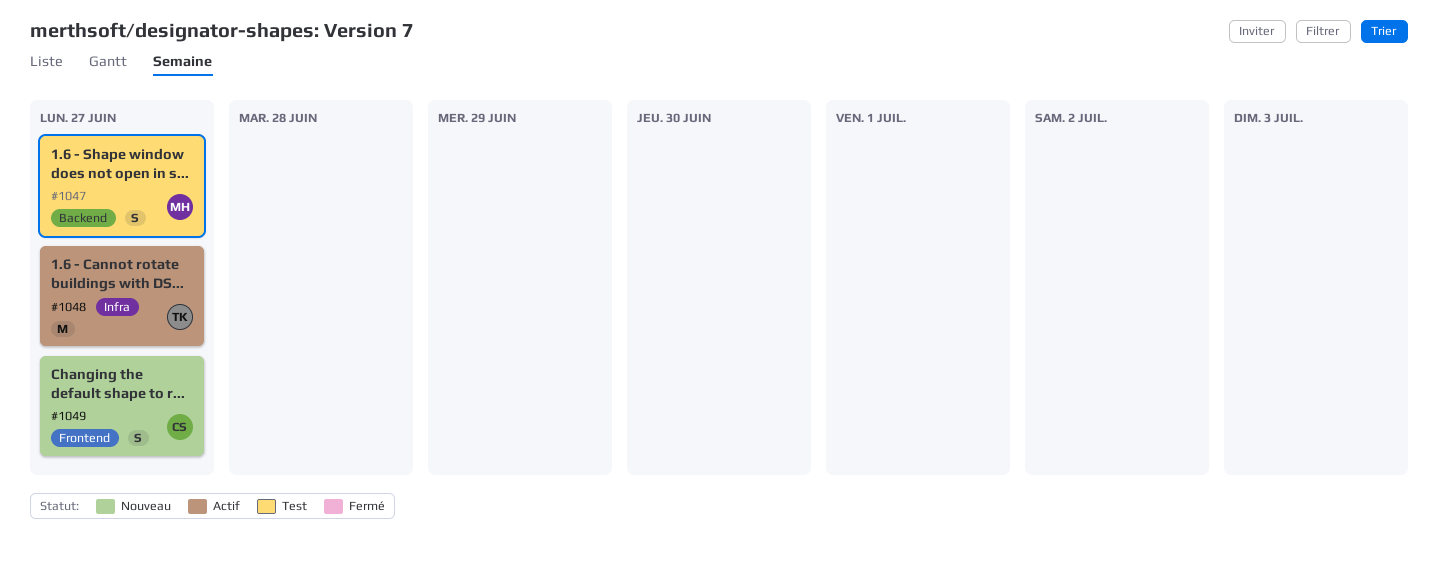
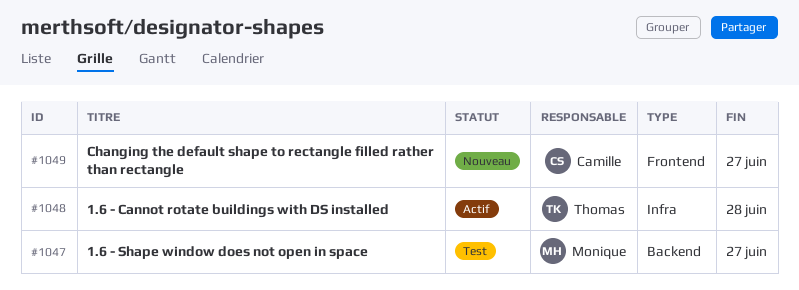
#1048, due: Jun 27 -> Jun 28

